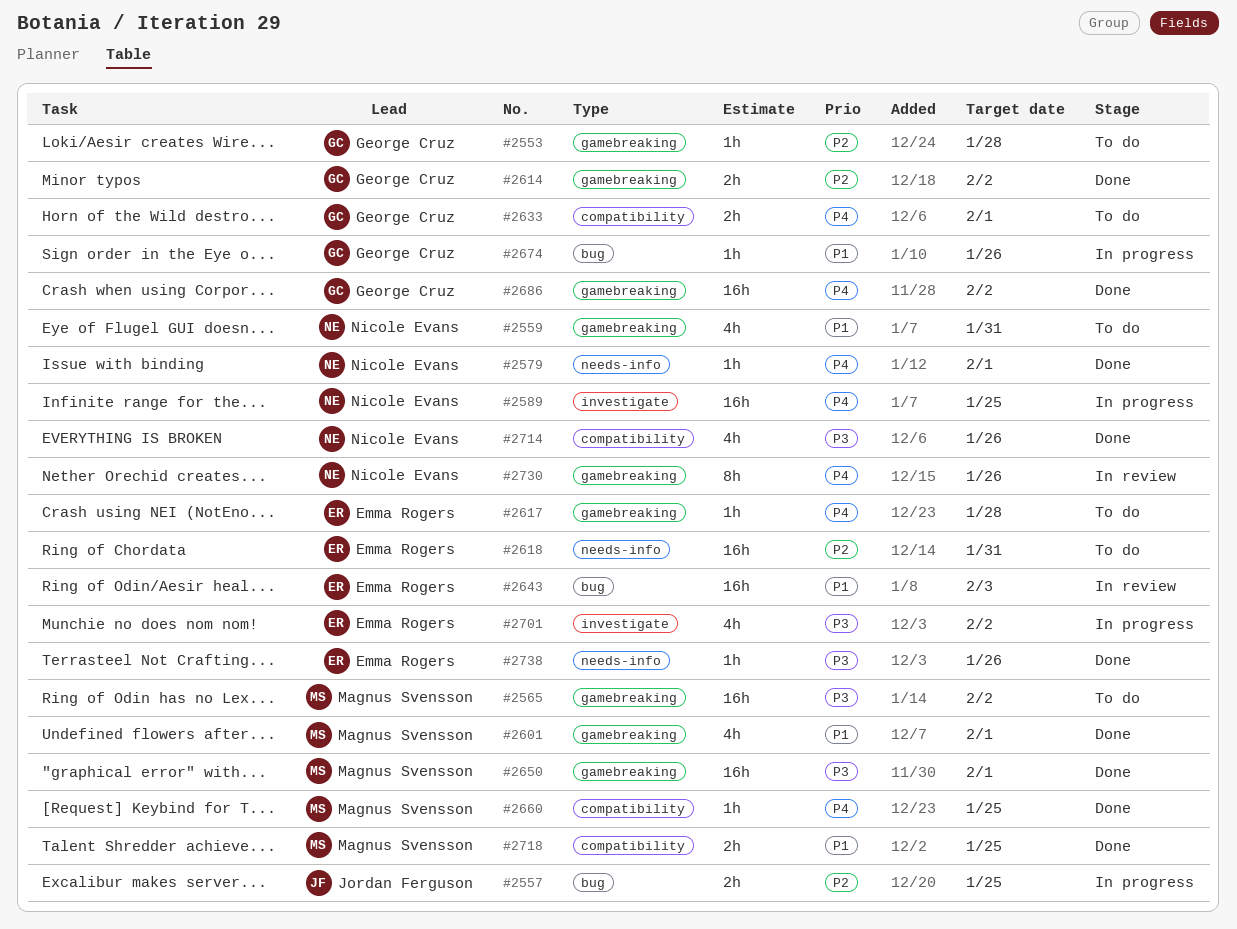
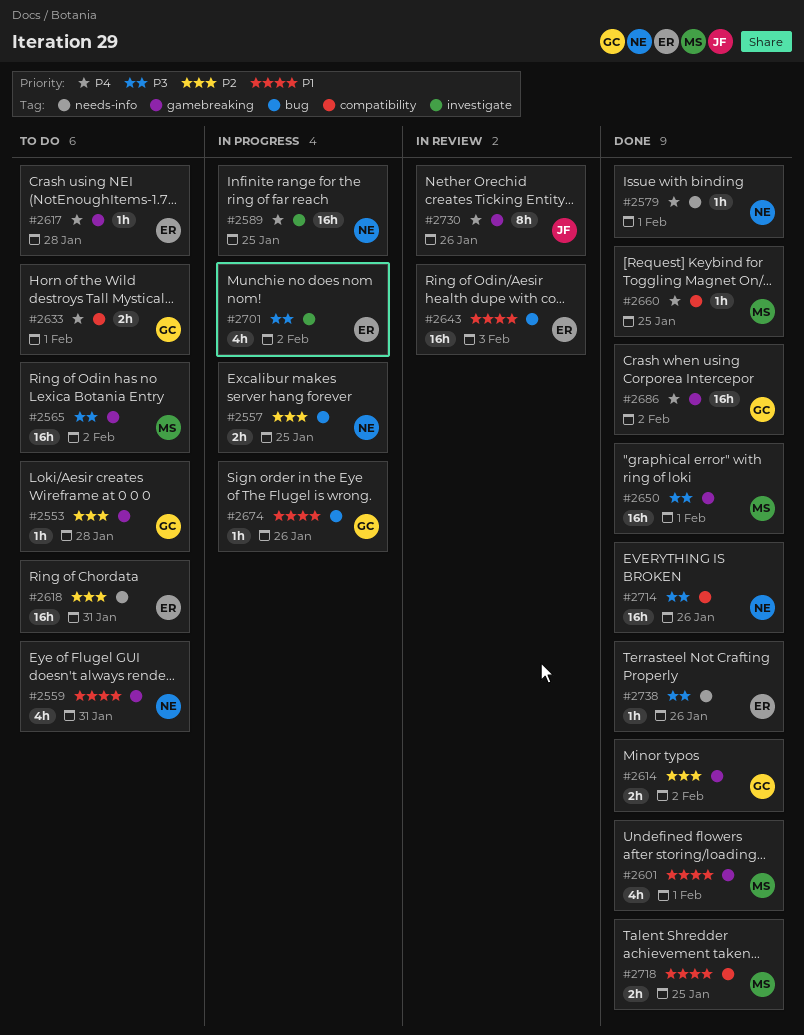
#2557, owner: Jordan Ferguson -> Nicole Evans
#2714, estimate: 4h -> 16h
#2730, owner: Nicole Evans -> Jordan Ferguson

